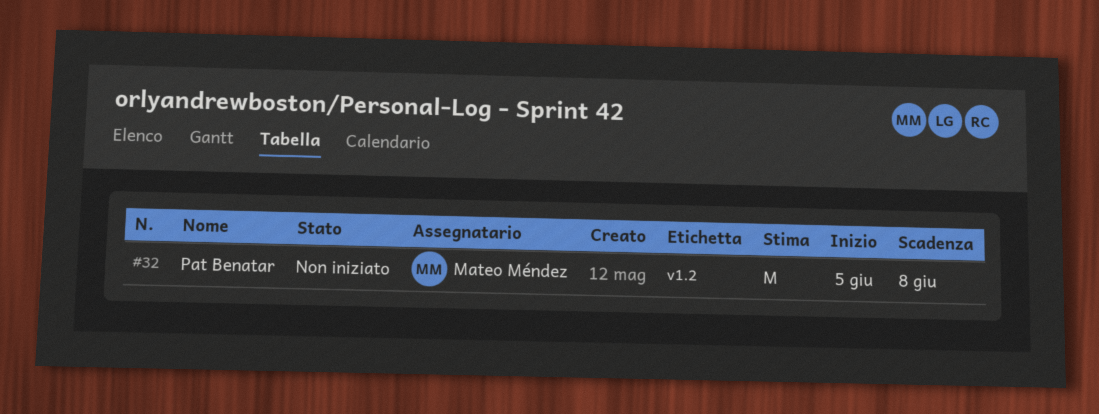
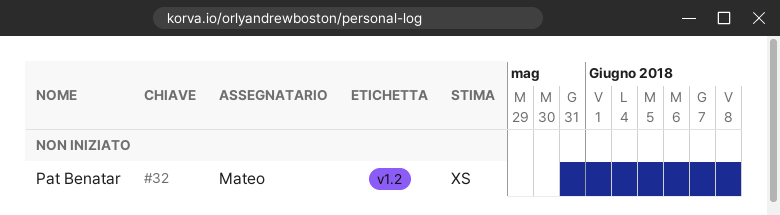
#32, estimate: M -> XS
#32, start: Jun 5 -> May 31

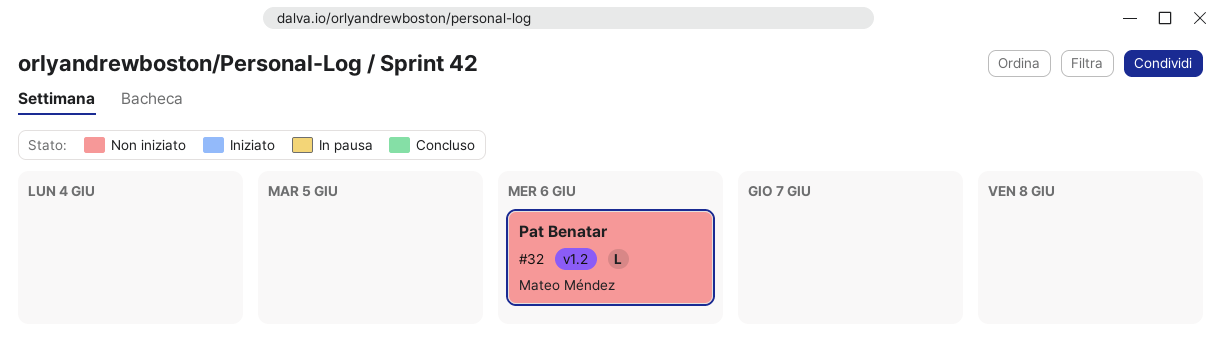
#32, estimate: XS -> L
#32, due: Jun 8 -> Jun 6

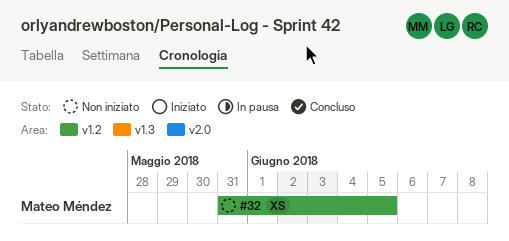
#32, estimate: L -> XS
#32, due: Jun 6 -> Jun 5

